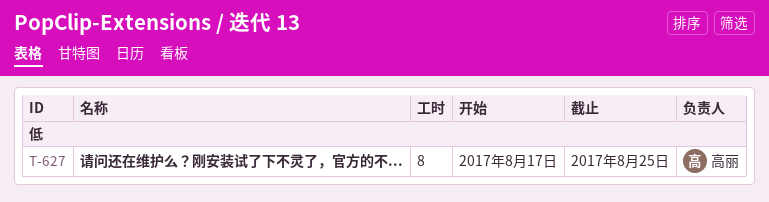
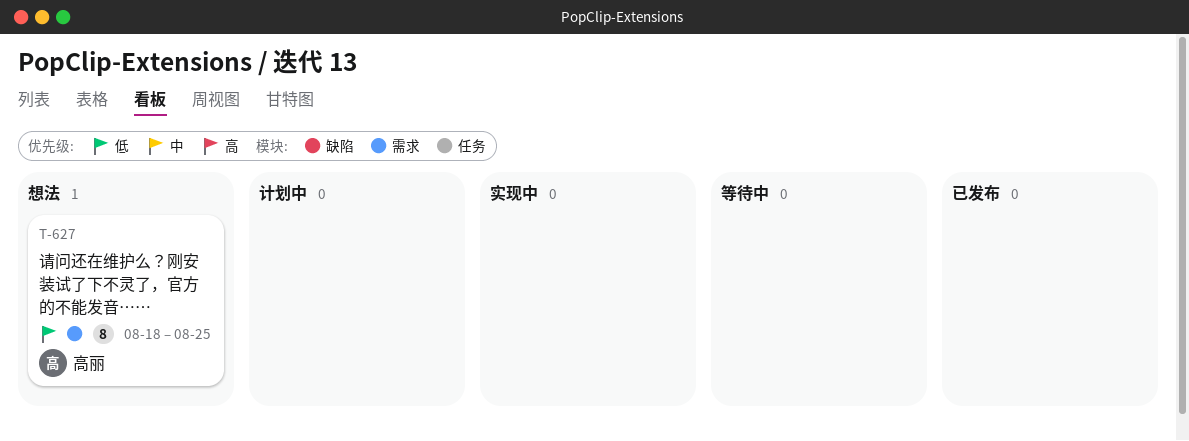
T-627, start: Aug 17 -> Aug 18

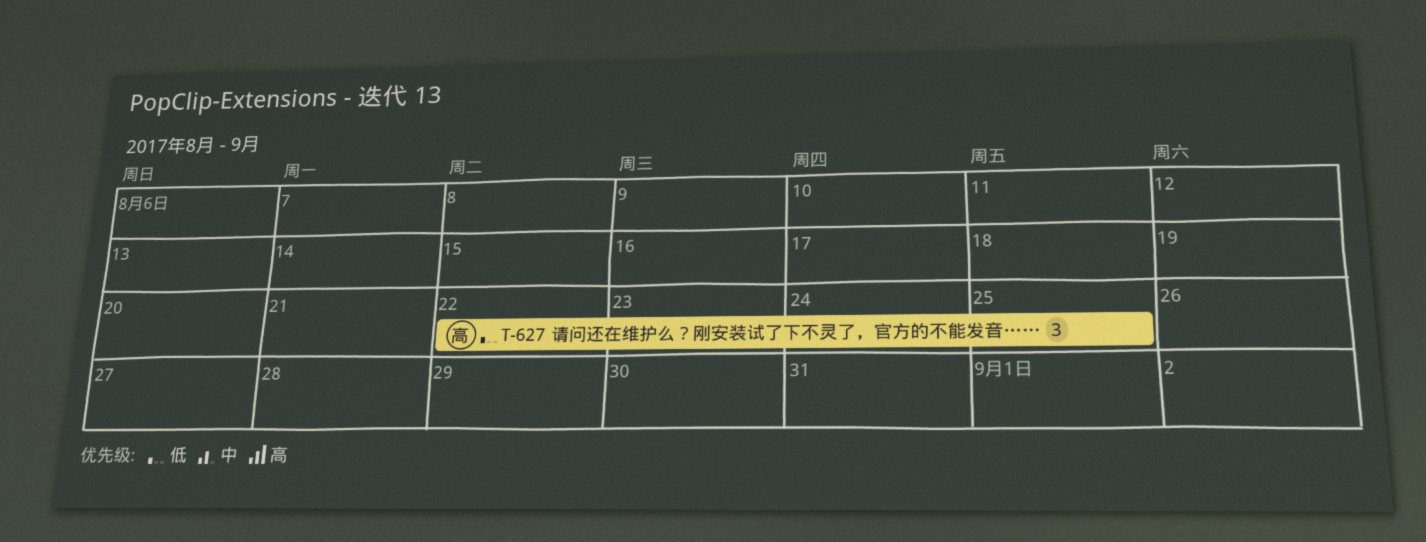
T-627, estimate: 8 -> 3
T-627, start: Aug 18 -> Aug 22

